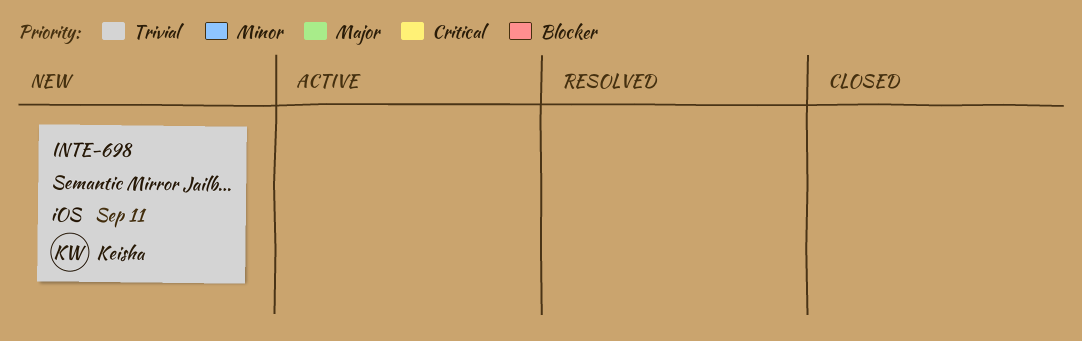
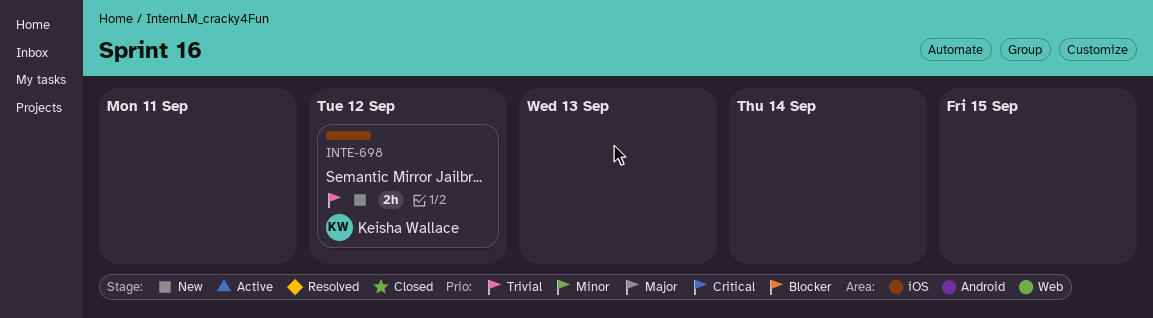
INTE-698, due: Sep 11 -> Sep 12

